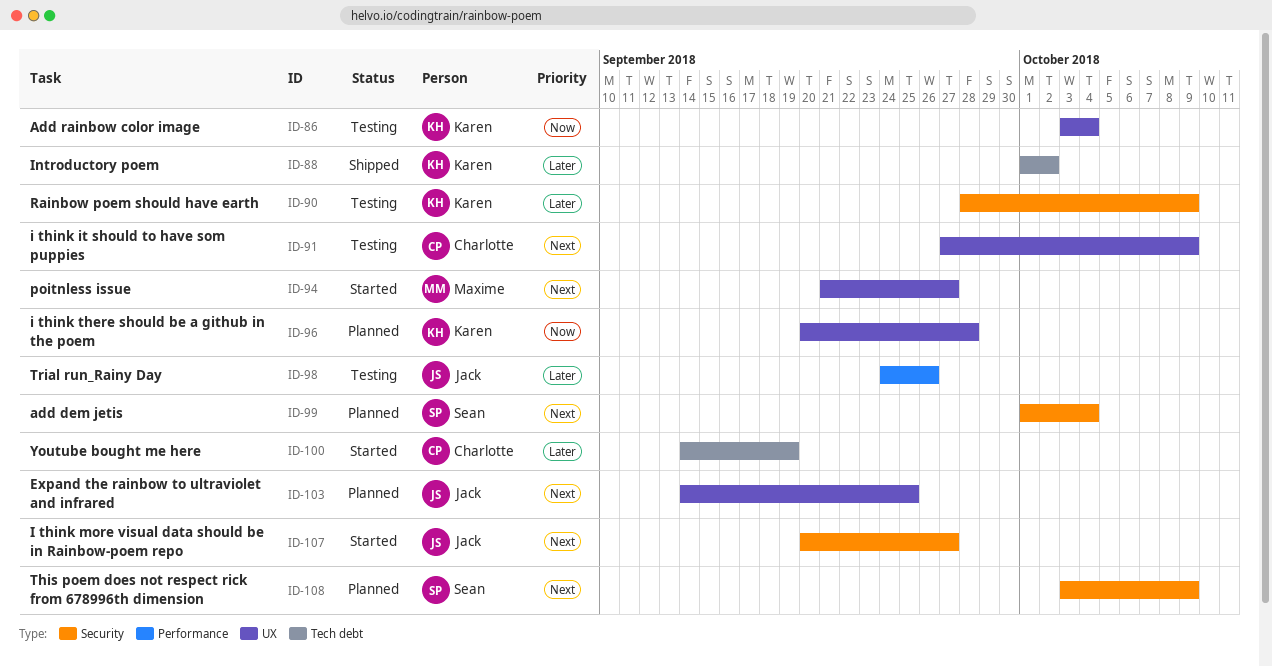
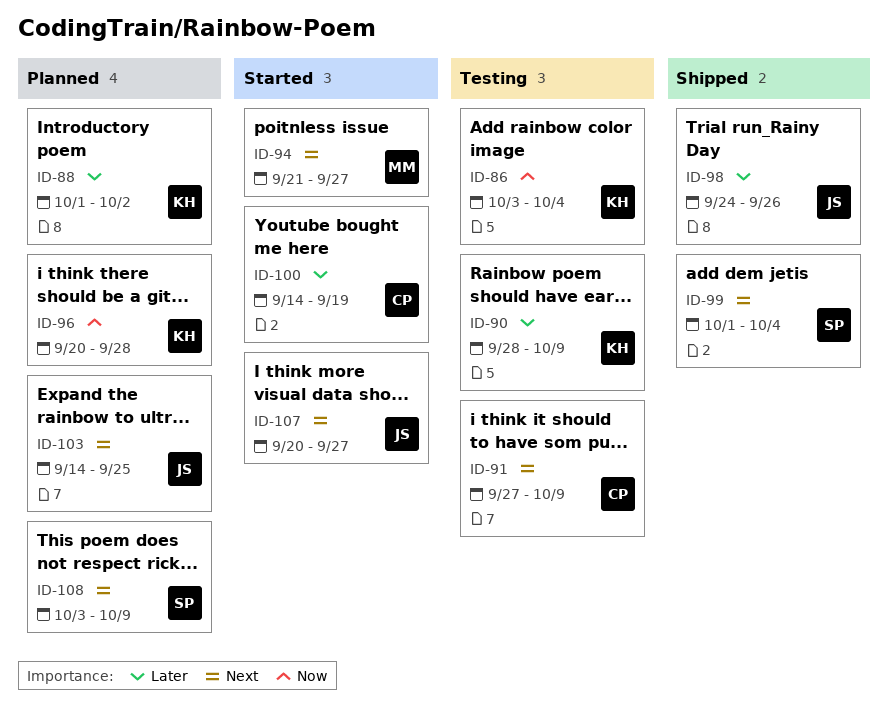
ID-88, status: Shipped -> Planned
ID-98, status: Testing -> Shipped
ID-99, status: Planned -> Shipped

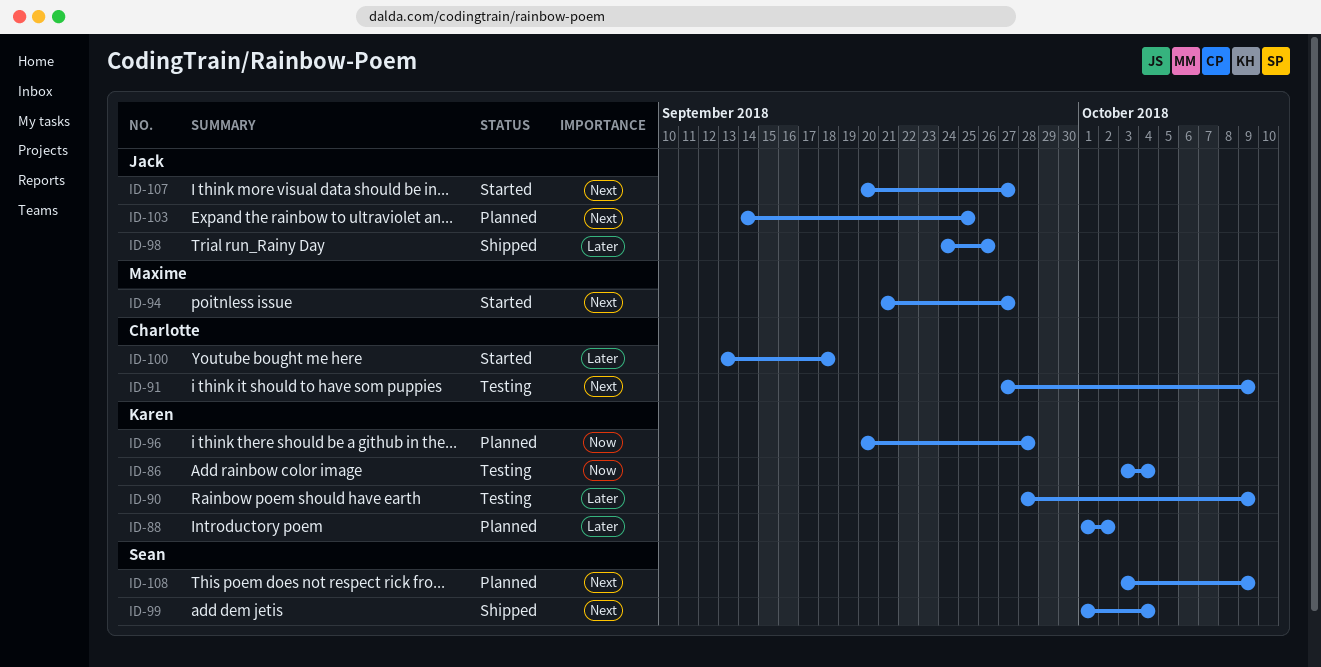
ID-100, start: Sep 14 -> Sep 13
ID-100, due: Sep 19 -> Sep 18

